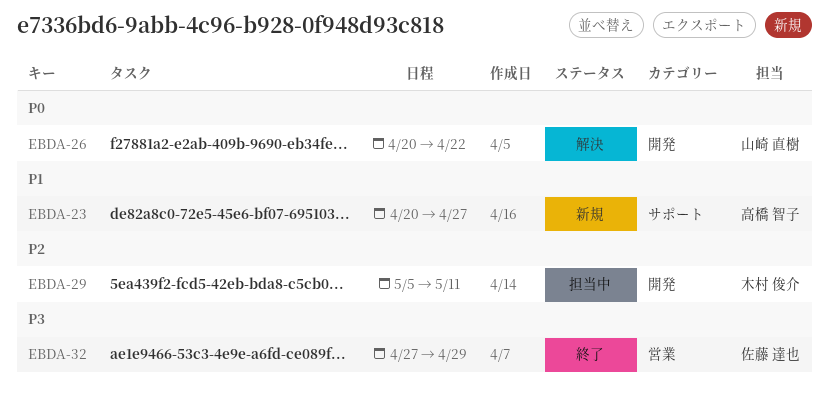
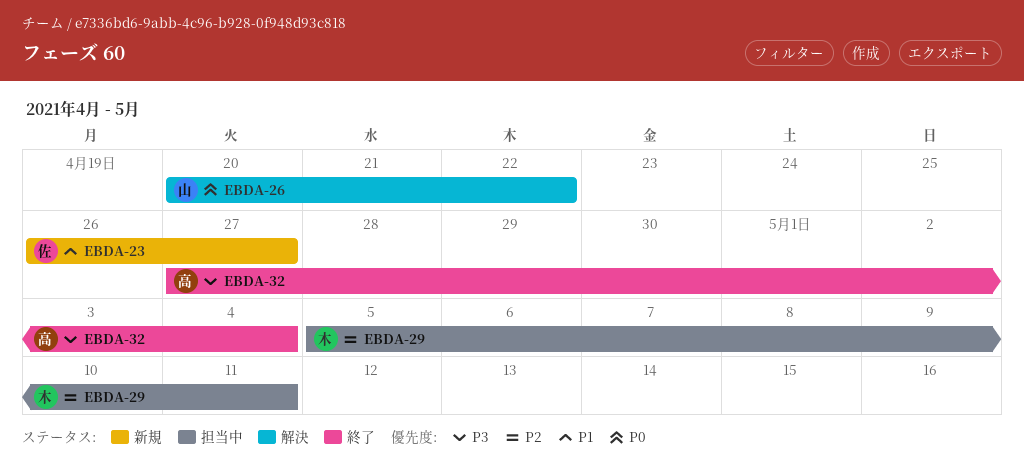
EBDA-23, owner: 高橋 智子 -> 佐藤 達也
EBDA-23, start: Apr 20 -> Apr 26
EBDA-32, owner: 佐藤 達也 -> 高橋 智子
EBDA-32, due: Apr 29 -> May 4

